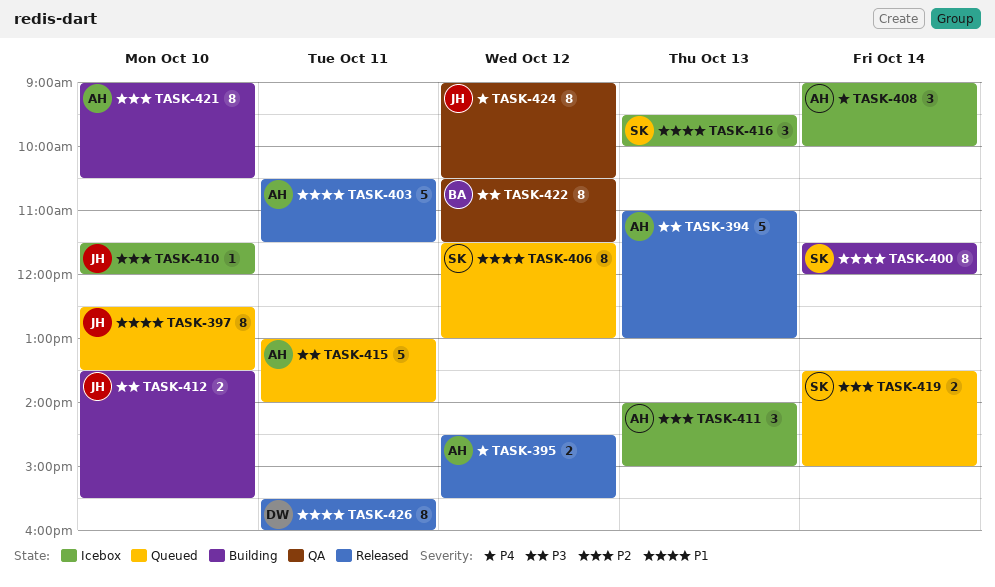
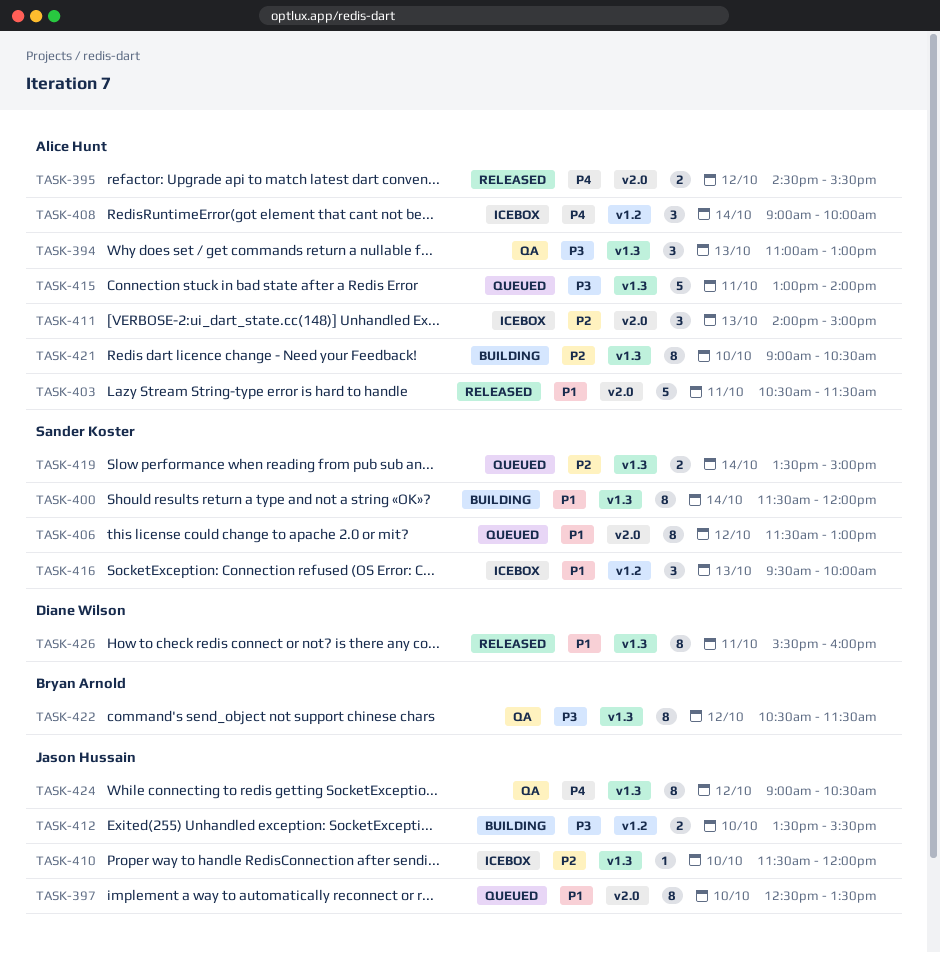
TASK-394, status: Released -> QA
TASK-394, estimate: 5 -> 3

